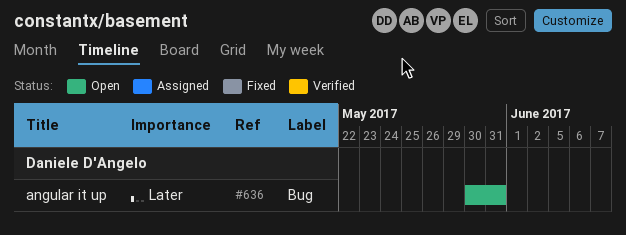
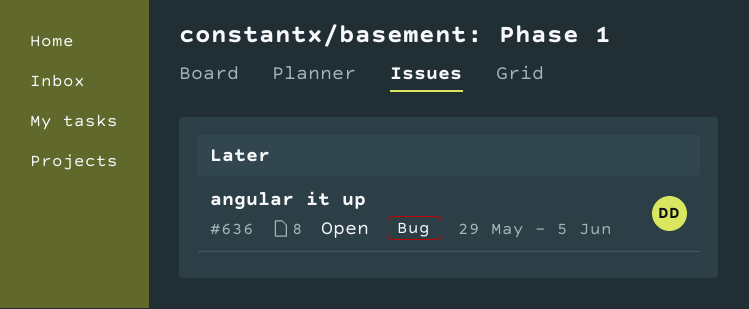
#636, start: May 30 -> May 29
#636, due: May 31 -> Jun 5

